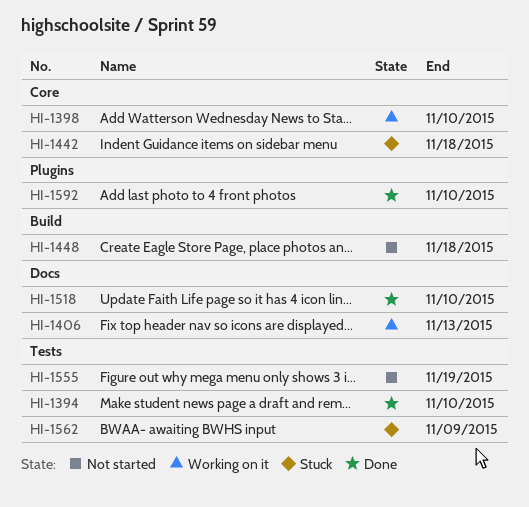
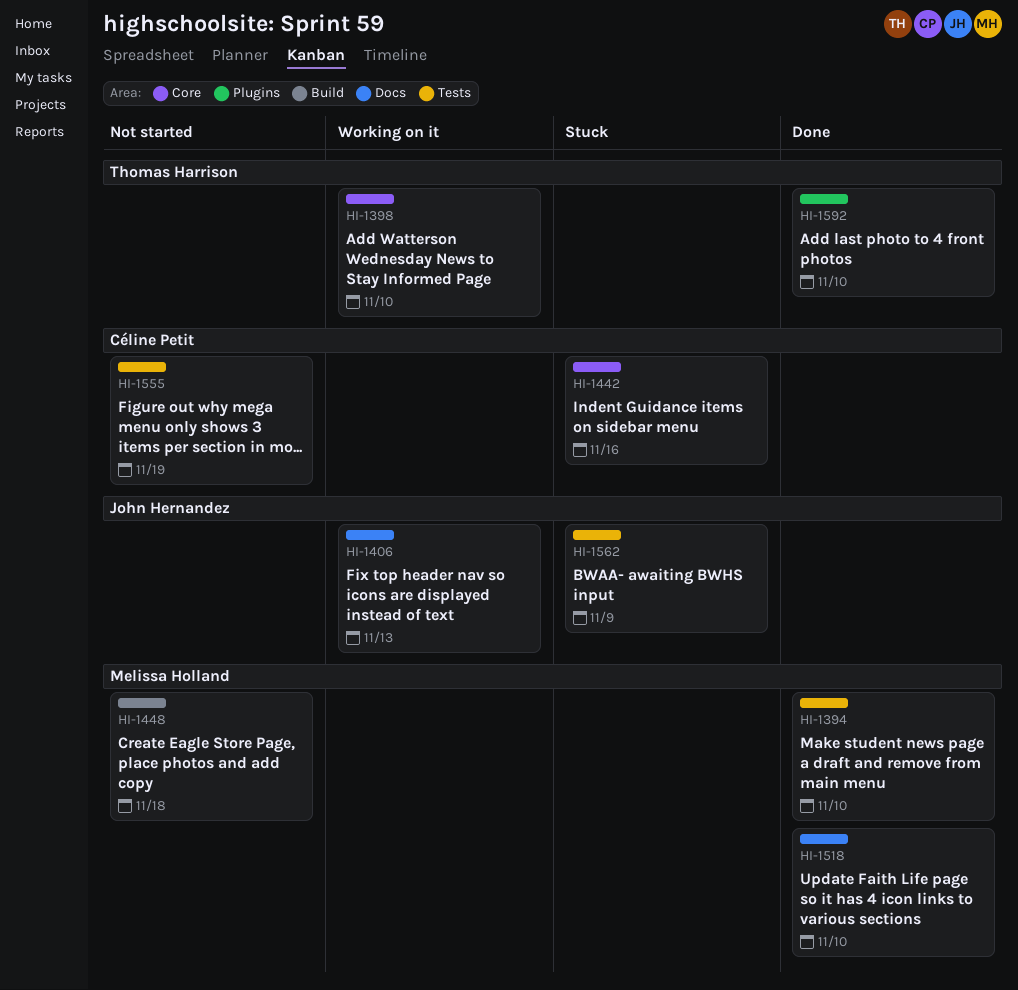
HI-1442, due: Nov 18 -> Nov 16

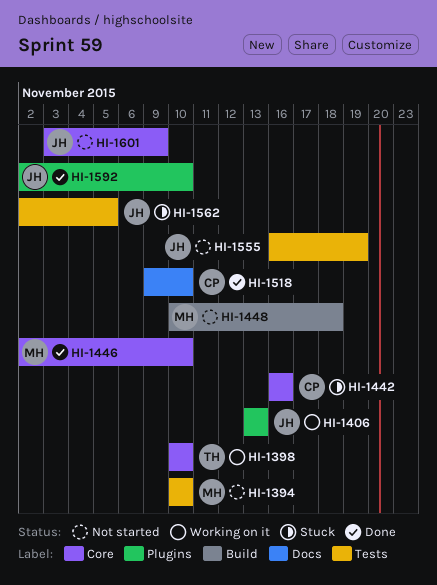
HI-1394, status: Done -> Not started
HI-1406, label: Docs -> Plugins
HI-1446: none -> present
HI-1518, owner: Melissa Holland -> Céline Petit
HI-1555, owner: Céline Petit -> John Hernandez
HI-1562, due: Nov 9 -> Nov 5
HI-1592, owner: Thomas Harrison -> John Hernandez
HI-1601: none -> present

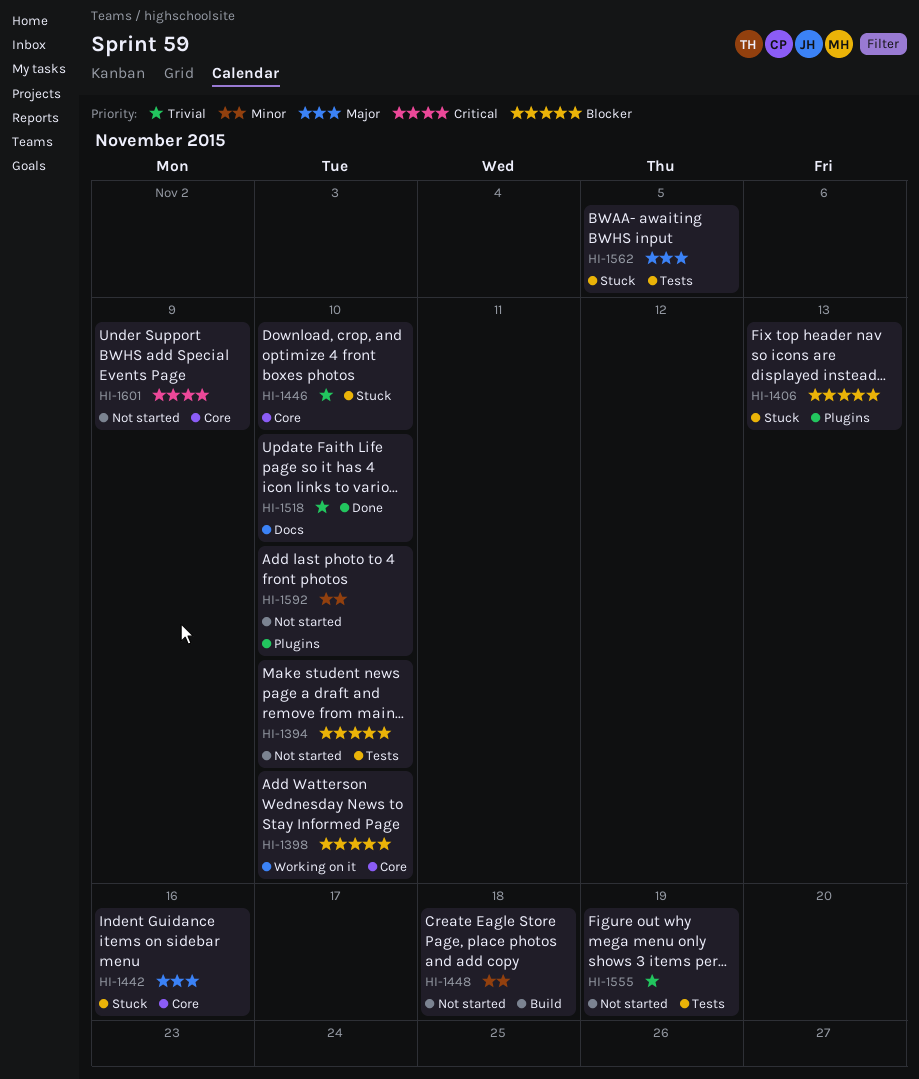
HI-1406, status: Working on it -> Stuck
HI-1446, status: Done -> Stuck
HI-1592, status: Done -> Not started

